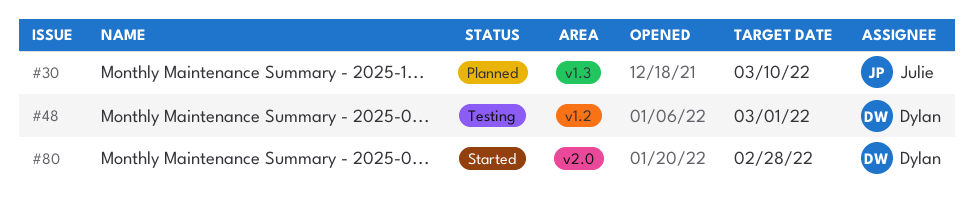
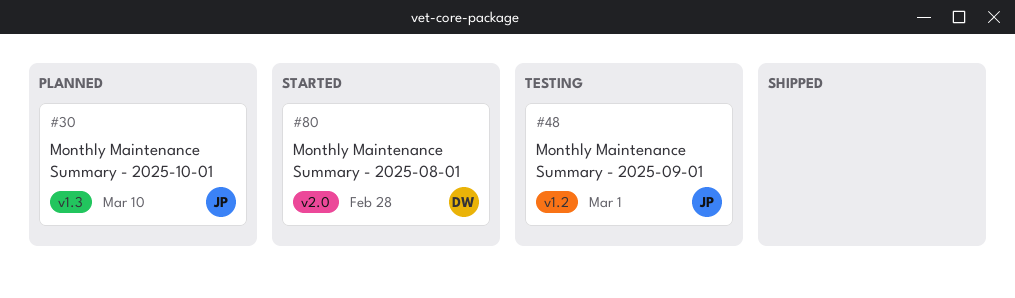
#48, owner: Dylan -> Julie

